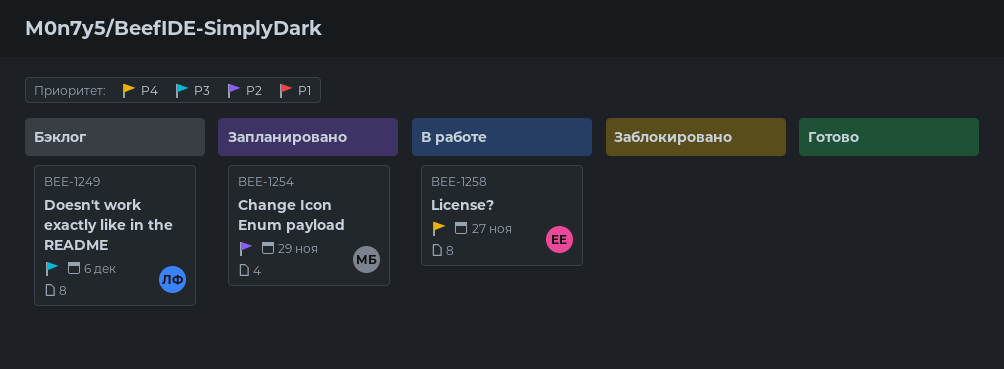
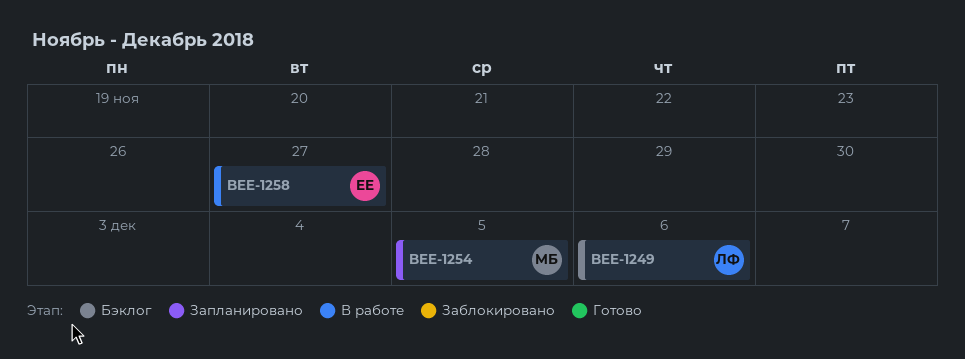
BEE-1254, due: Nov 29 -> Dec 5

